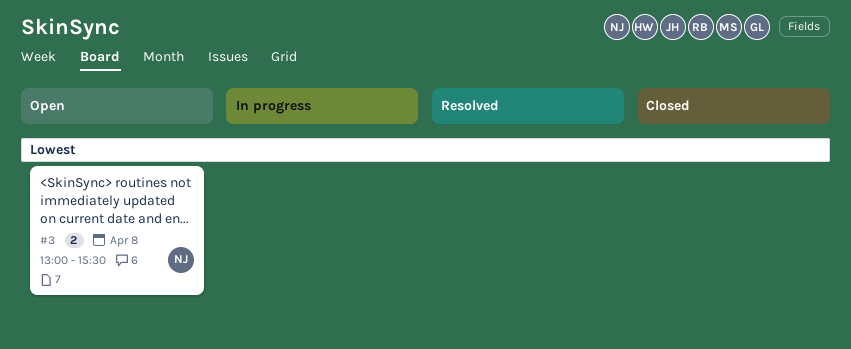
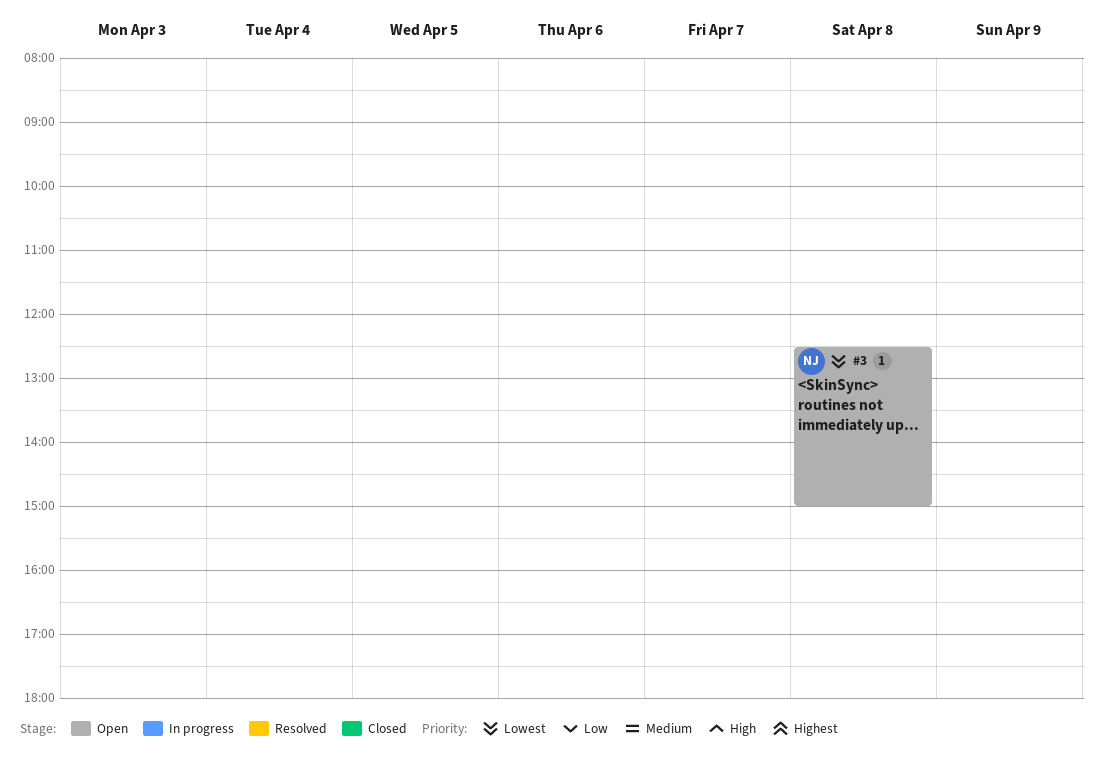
#3, estimate: 2 -> 1
#3, begins: 13:00 -> 12:30
#3, ends: 15:30 -> 15:00

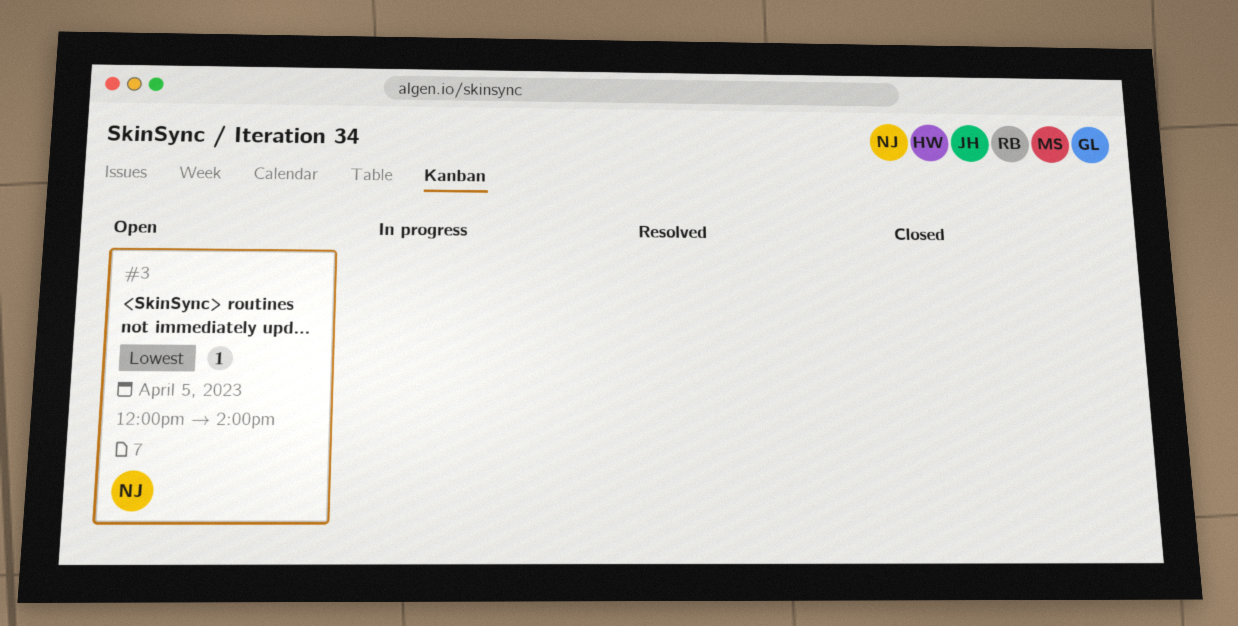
#3, day: Apr 8 -> Apr 5
#3, begins: 12:30 -> 12:00
#3, ends: 15:00 -> 14:00

